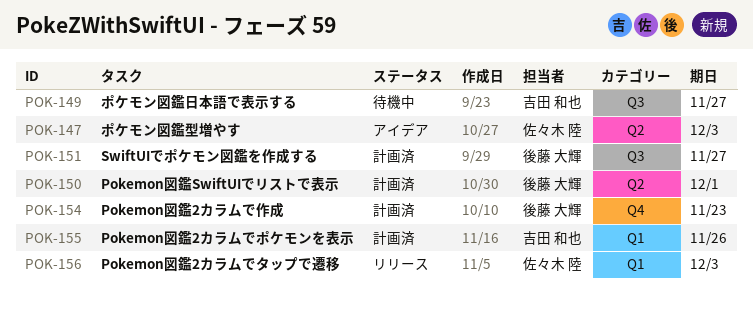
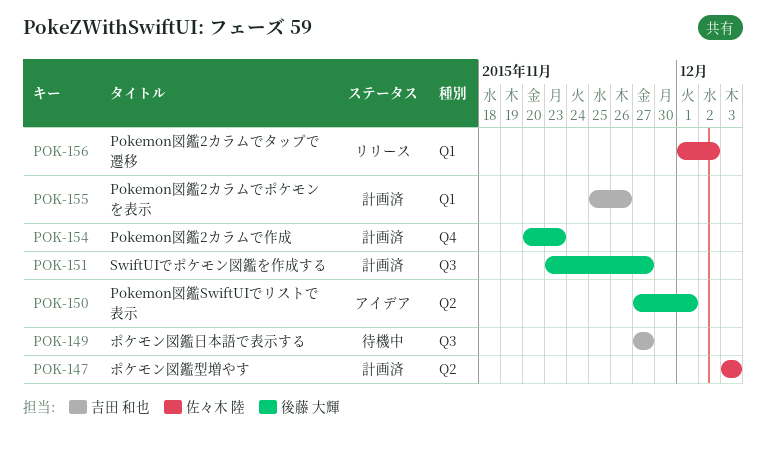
POK-147, status: アイデア -> 計画済
POK-150, status: 計画済 -> アイデア
POK-156, due: Dec 3 -> Dec 2

